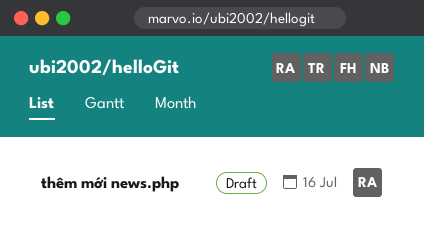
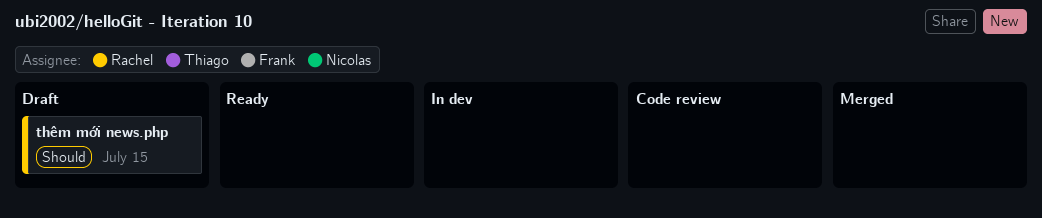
thêm mới news.php, due: Jul 16 -> Jul 15

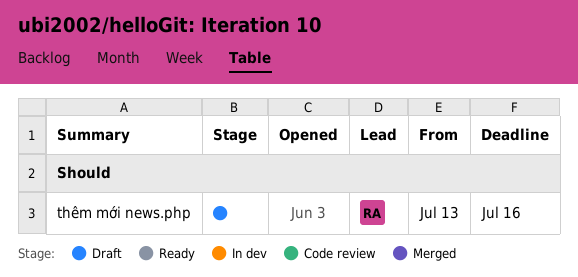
thêm mới news.php, due: Jul 15 -> Jul 16

